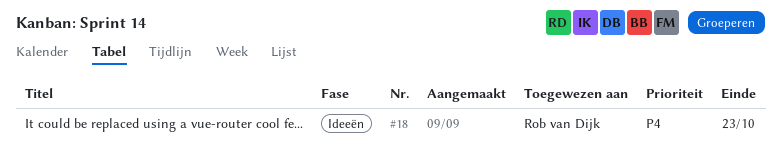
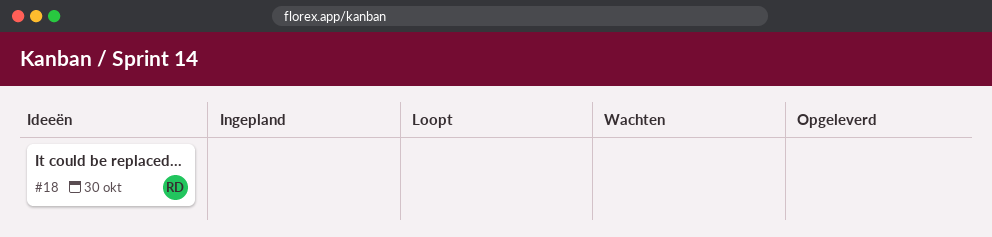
#18, due: Oct 23 -> Oct 30

